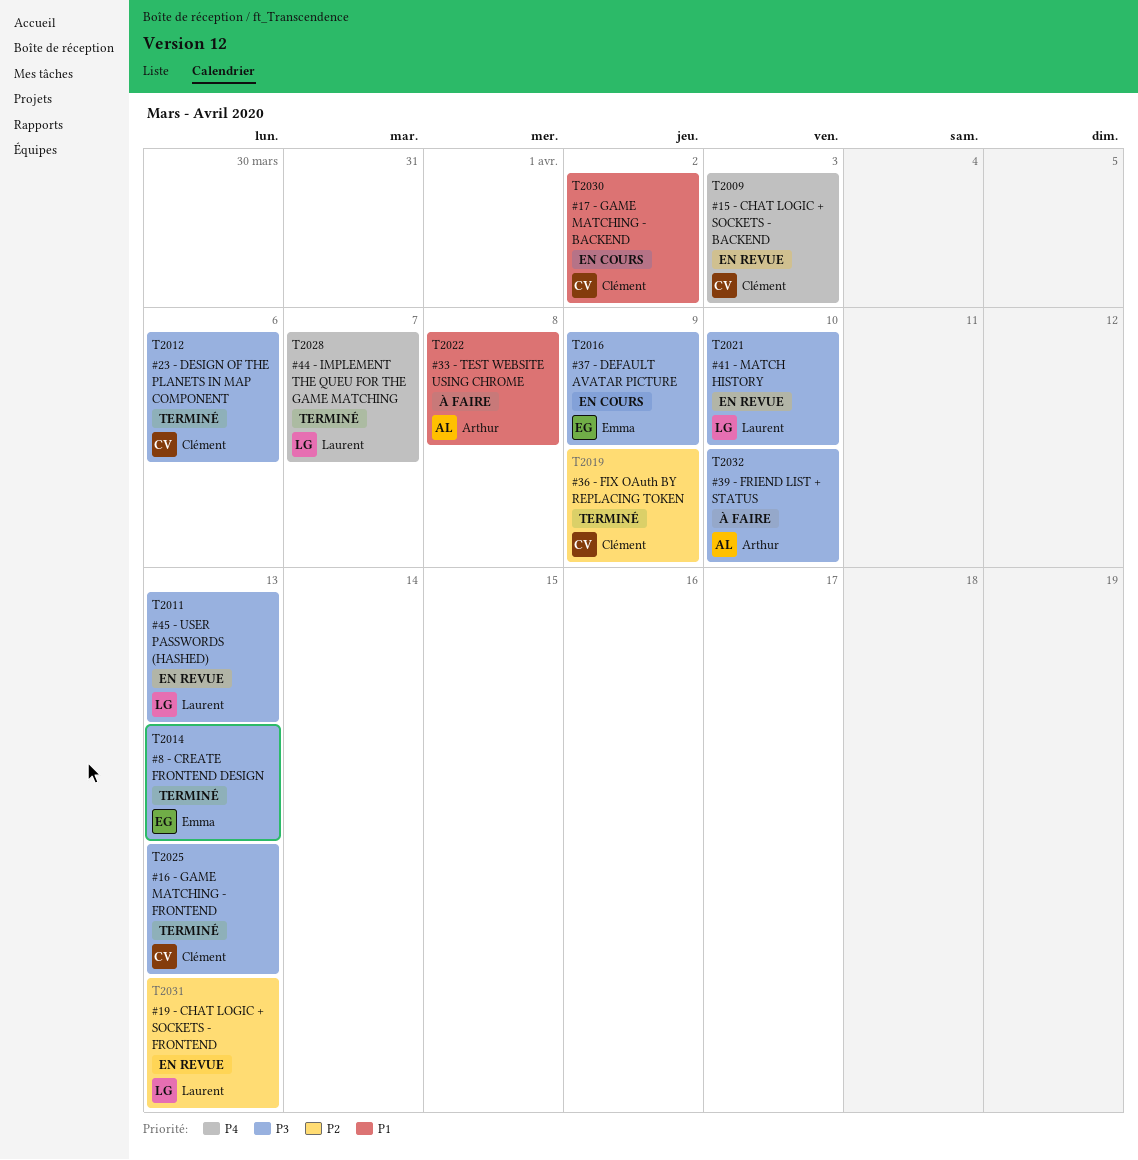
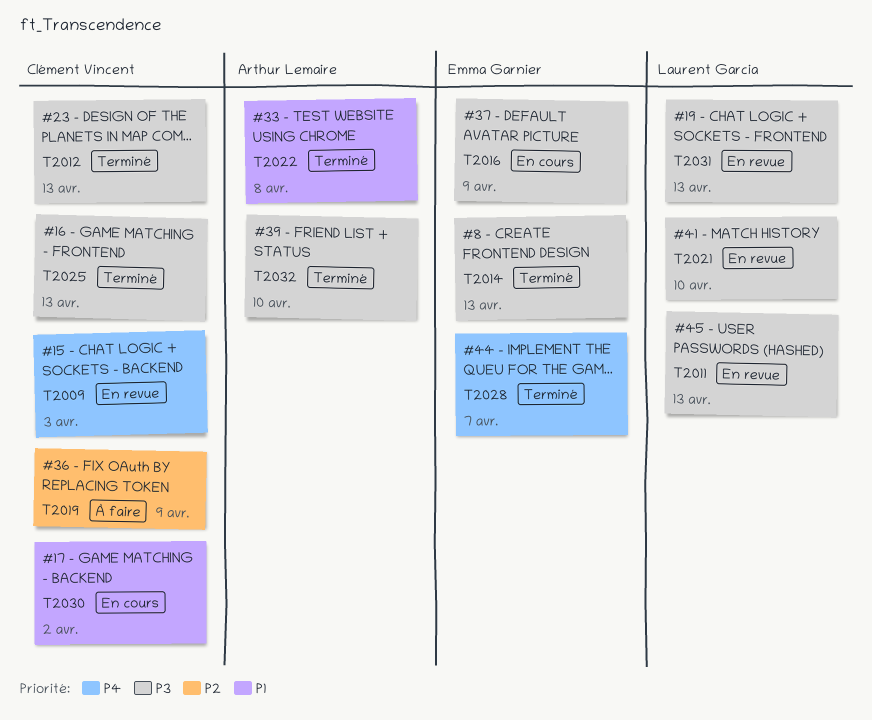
T2012, due: Apr 6 -> Apr 13
T2019, status: Terminé -> À faire
T2022, status: À faire -> Terminé
T2028, owner: Laurent Garcia -> Emma Garnier
T2031, priority: P2 -> P3
T2032, status: À faire -> Terminé

